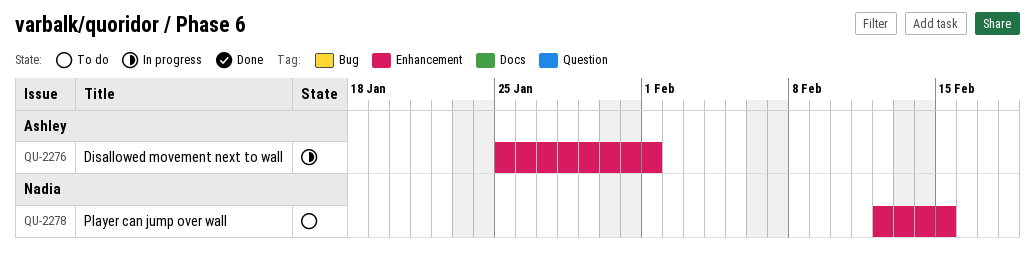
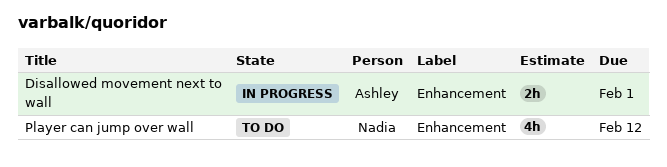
Player can jump over wall, due: Feb 15 -> Feb 12

